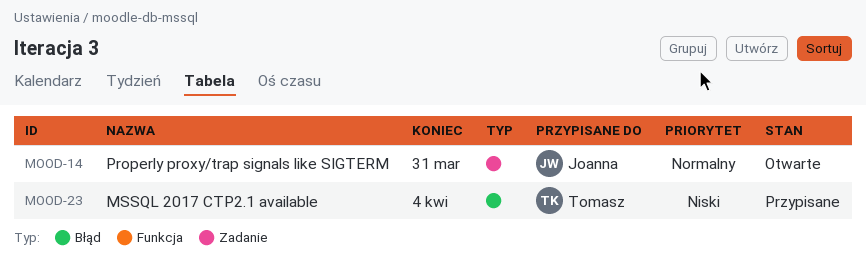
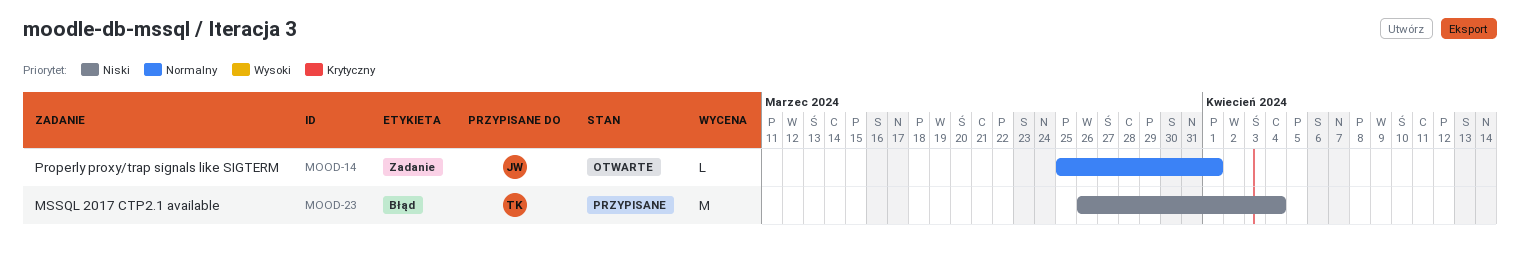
MOOD-14, due: Mar 31 -> Apr 1

